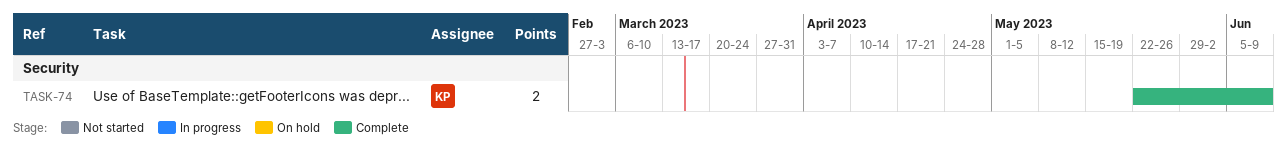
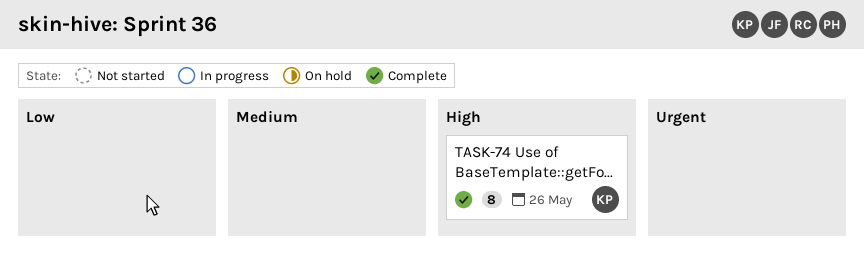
TASK-74, estimate: 2 -> 8
TASK-74, due: Jun 9 -> May 26

